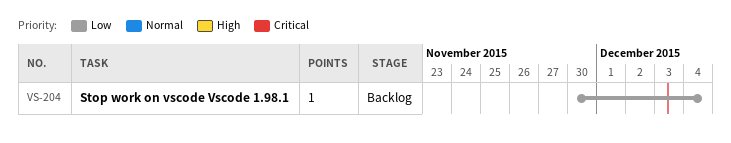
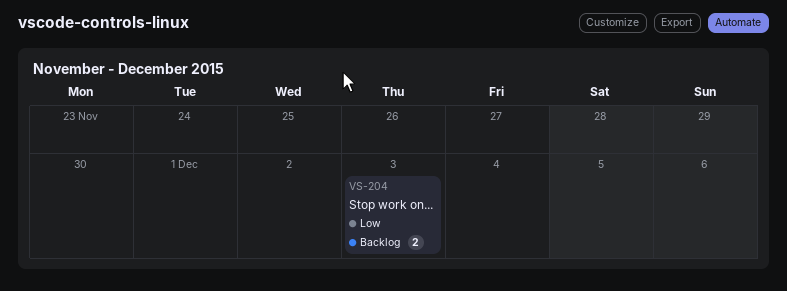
VS-204, estimate: 1 -> 2
VS-204, due: Dec 4 -> Dec 3

